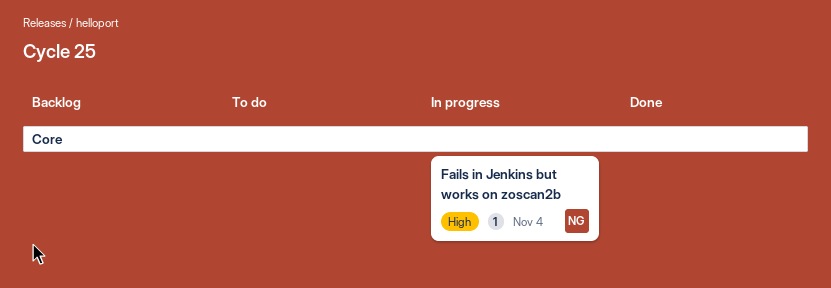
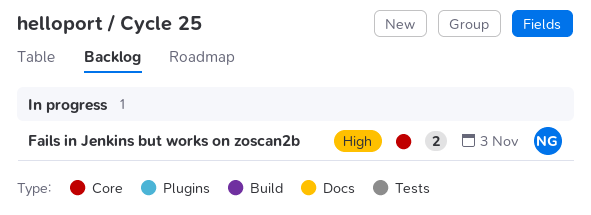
Fails in Jenkins but works on zoscan2b, estimate: 1 -> 2
Fails in Jenkins but works on zoscan2b, due: Nov 4 -> Nov 3

